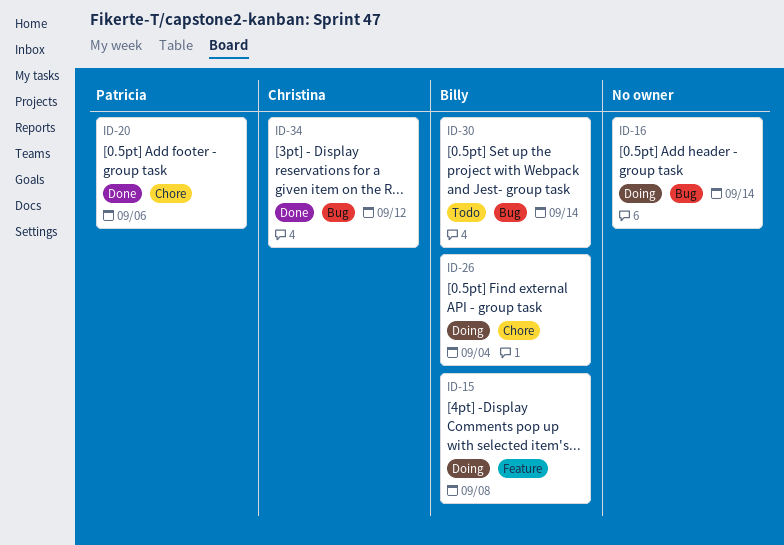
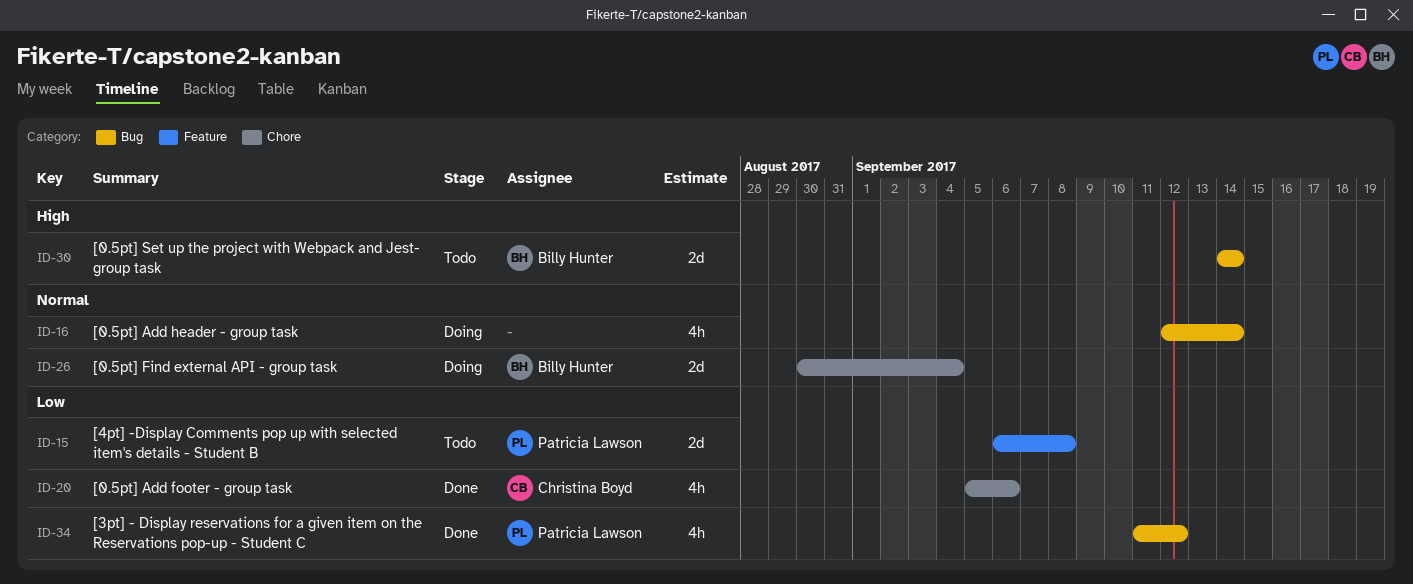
ID-15, status: Doing -> Todo
ID-15, owner: Billy Hunter -> Patricia Lawson
ID-20, owner: Patricia Lawson -> Christina Boyd
ID-34, owner: Christina Boyd -> Patricia Lawson

